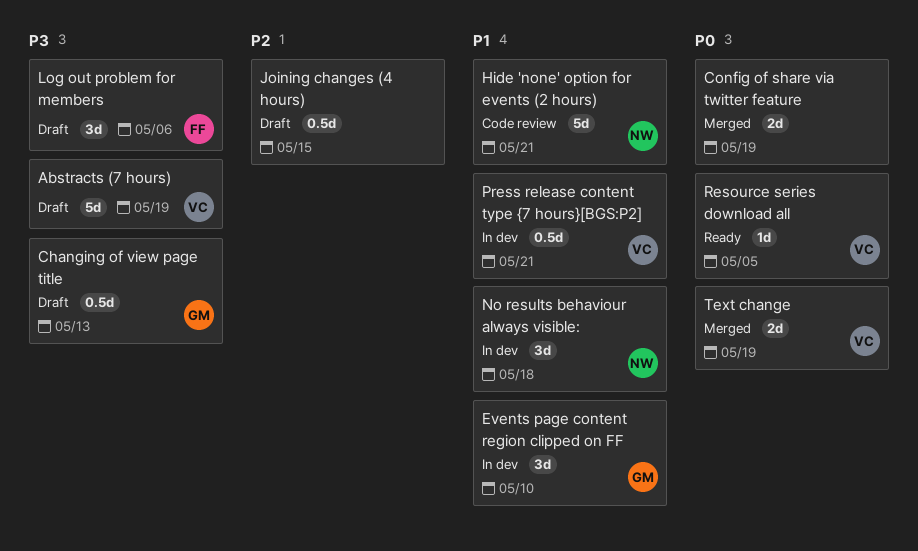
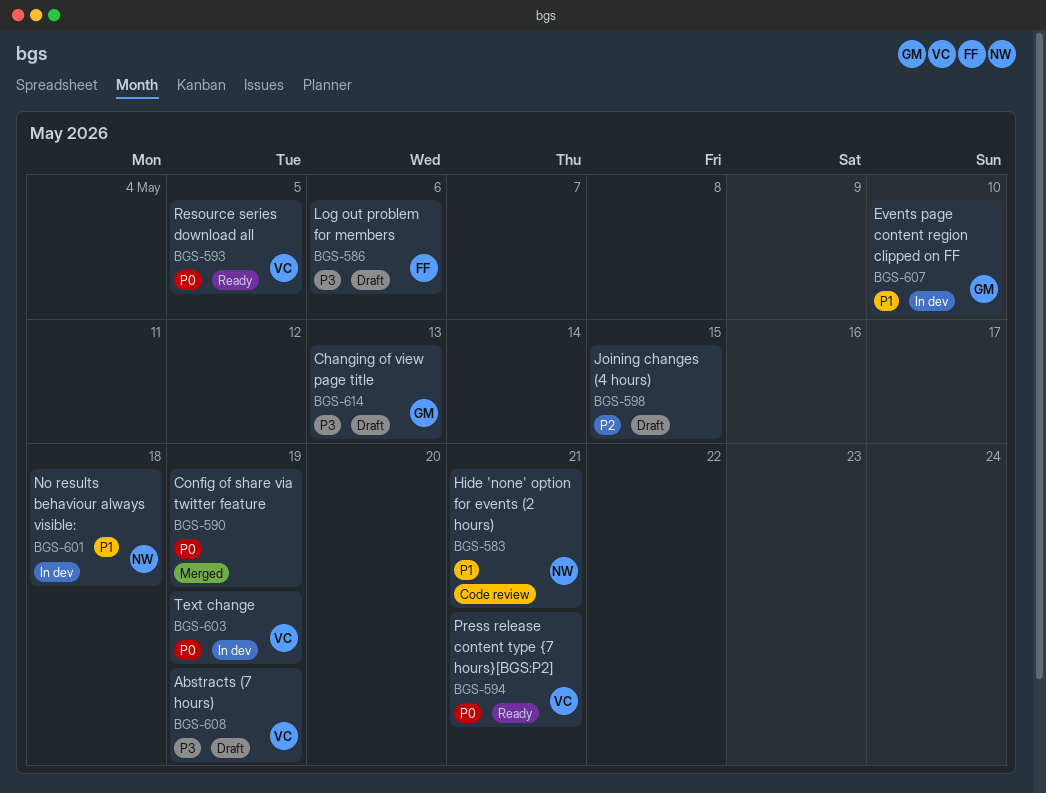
Press release content type {7 hours}[BGS:P2], status: In dev -> Ready
Press release content type {7 hours}[BGS:P2], priority: P1 -> P0
Text change, status: Merged -> In dev

